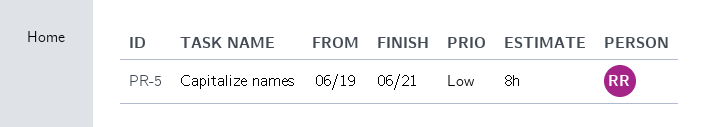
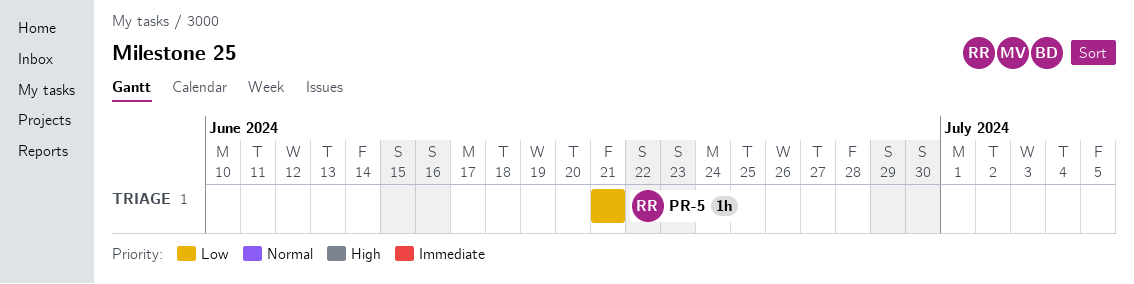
PR-5, estimate: 8h -> 1h
PR-5, start: Jun 19 -> Jun 21

